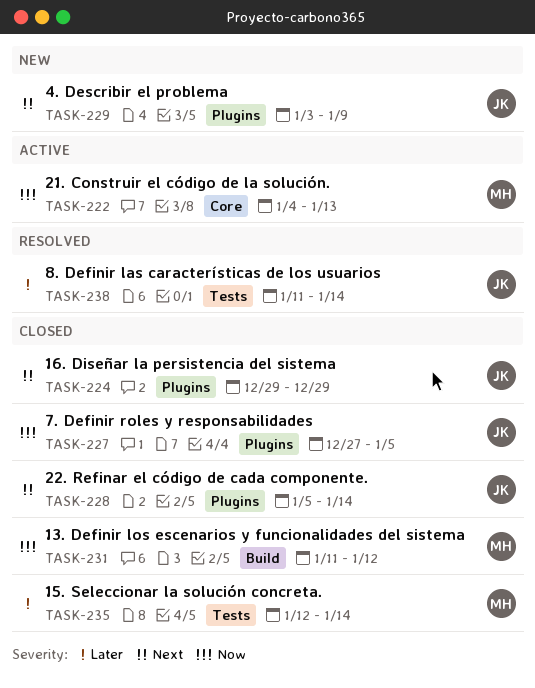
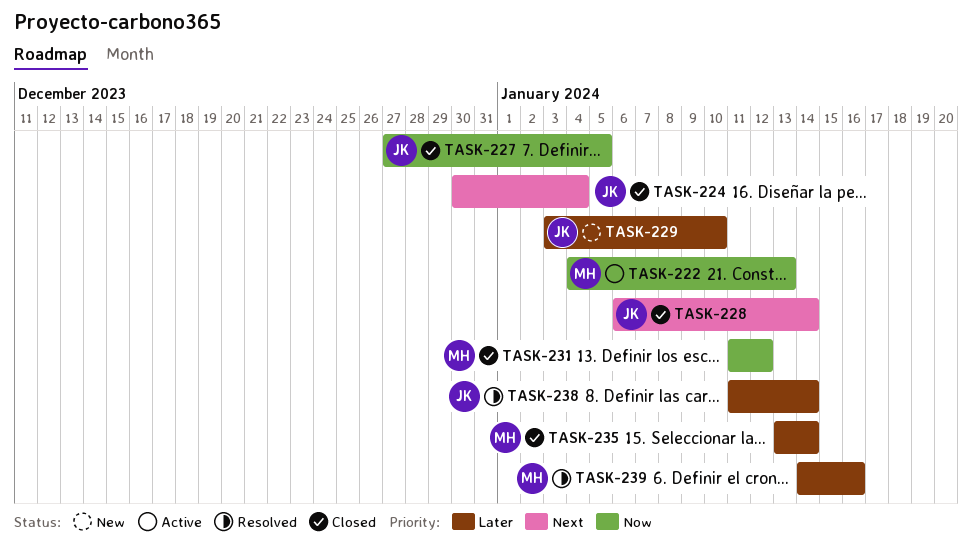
TASK-224, start: Dec 29 -> Dec 30
TASK-224, due: Dec 29 -> Jan 4
TASK-228, start: Jan 5 -> Jan 6
TASK-229, priority: Next -> Later
TASK-229, due: Jan 9 -> Jan 10
TASK-235, start: Jan 12 -> Jan 13
TASK-239: none -> present

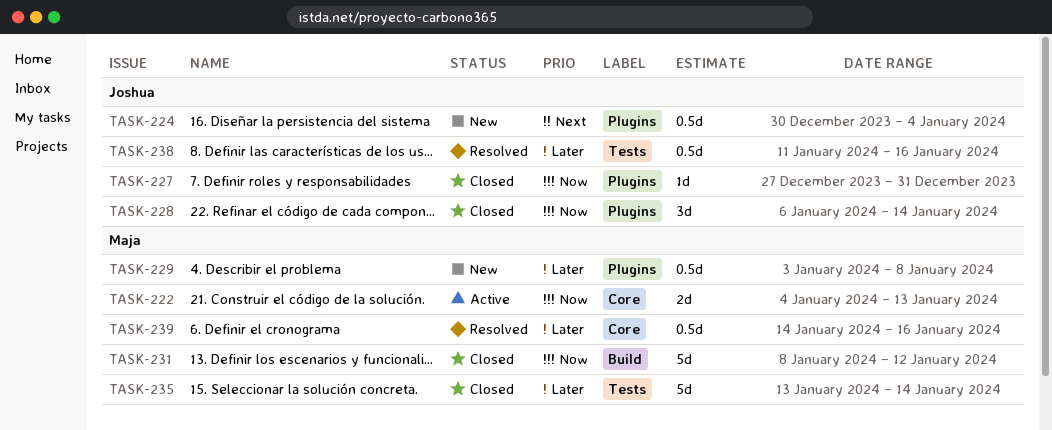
TASK-224, status: Closed -> New
TASK-227, due: Jan 5 -> Dec 31
TASK-228, priority: Next -> Now
TASK-229, owner: Joshua -> Maja
TASK-229, due: Jan 10 -> Jan 8
TASK-231, start: Jan 11 -> Jan 8
TASK-238, due: Jan 14 -> Jan 16

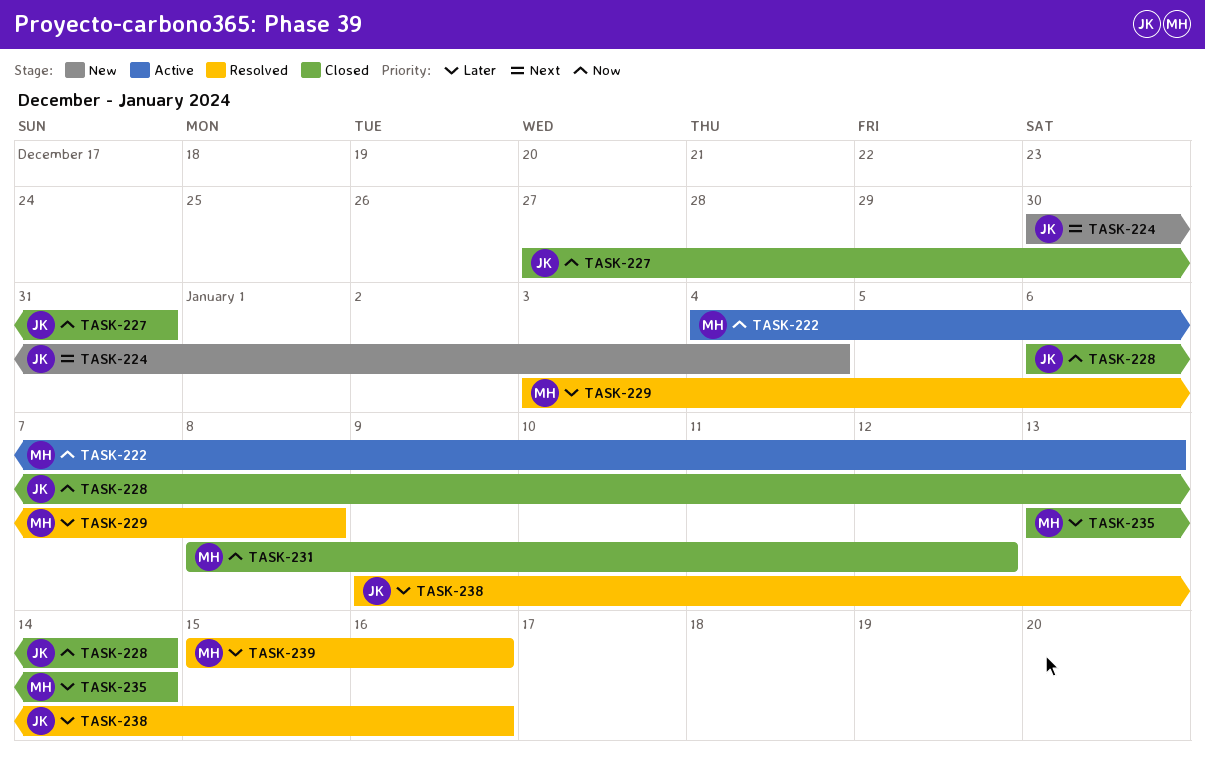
TASK-229, status: New -> Resolved
TASK-238, start: Jan 11 -> Jan 9
TASK-239, start: Jan 14 -> Jan 15

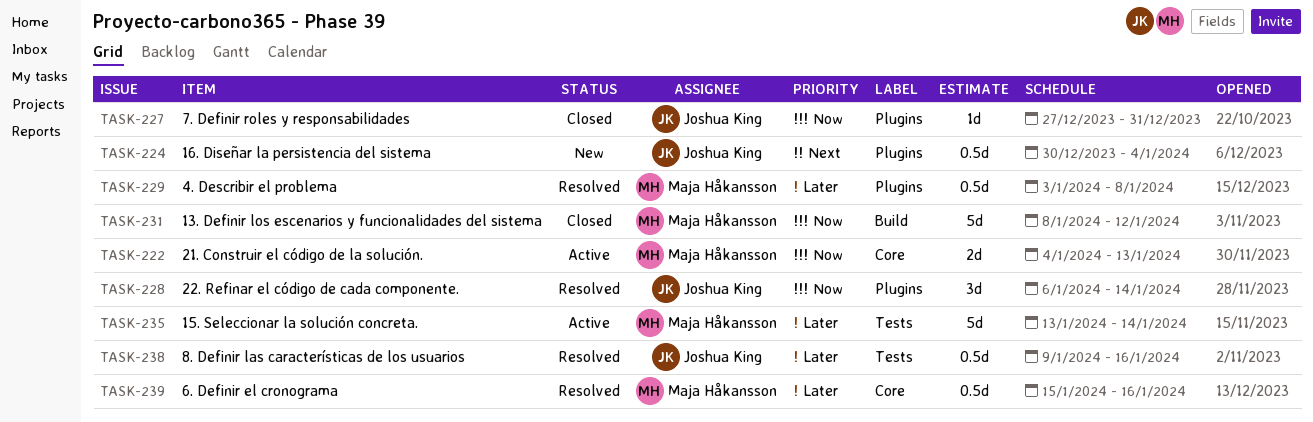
TASK-228, status: Closed -> Resolved
TASK-235, status: Closed -> Active

